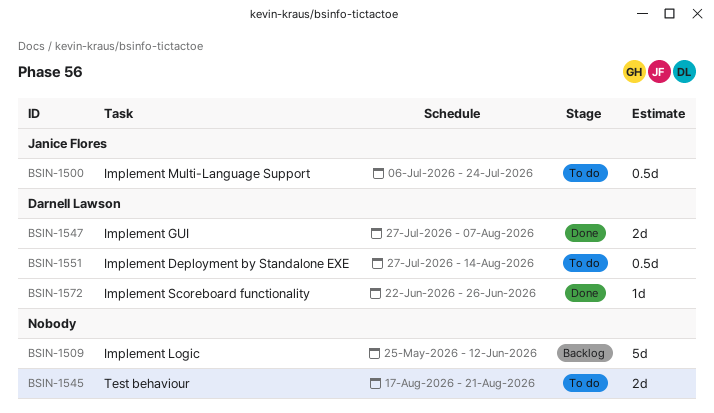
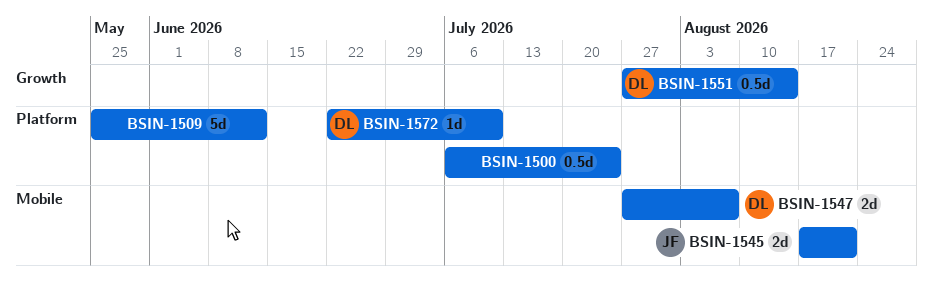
BSIN-1500, owner: Janice Flores -> none
BSIN-1545, owner: none -> Janice Flores
BSIN-1572, due: Jun 26 -> Jul 10

